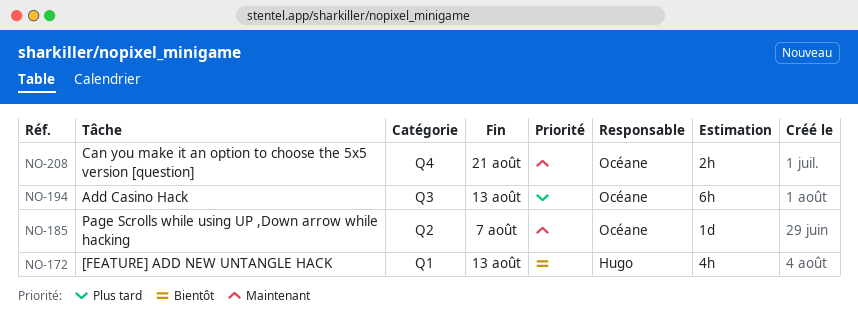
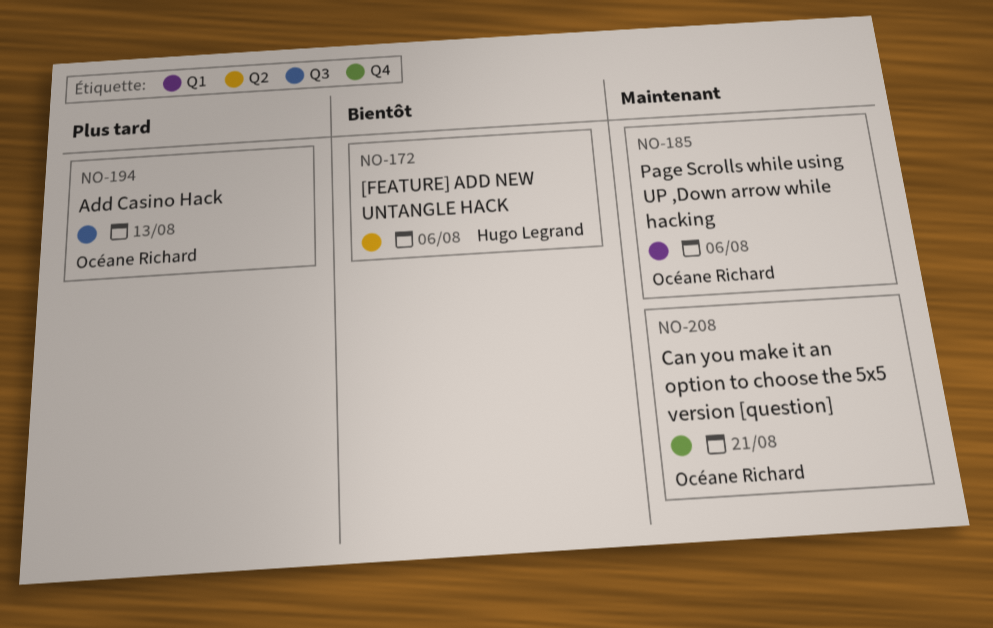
NO-172, label: Q1 -> Q2
NO-172, due: Aug 13 -> Aug 6
NO-185, label: Q2 -> Q1
NO-185, due: Aug 7 -> Aug 6

